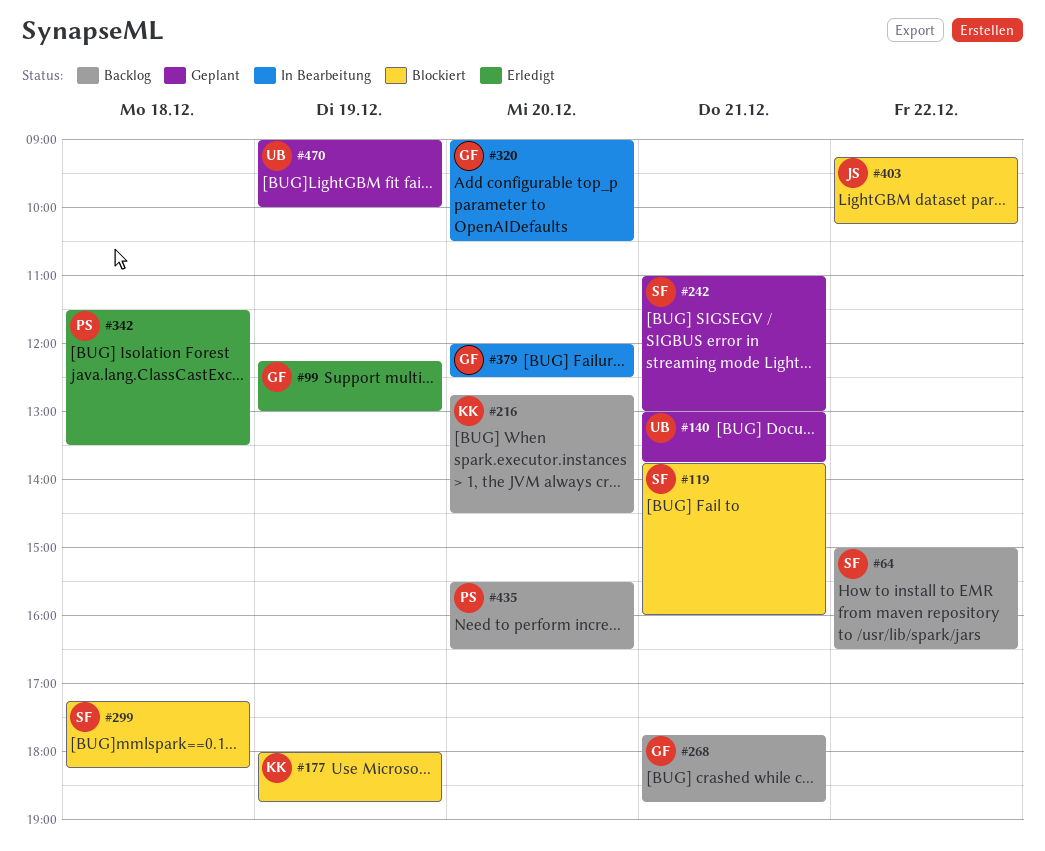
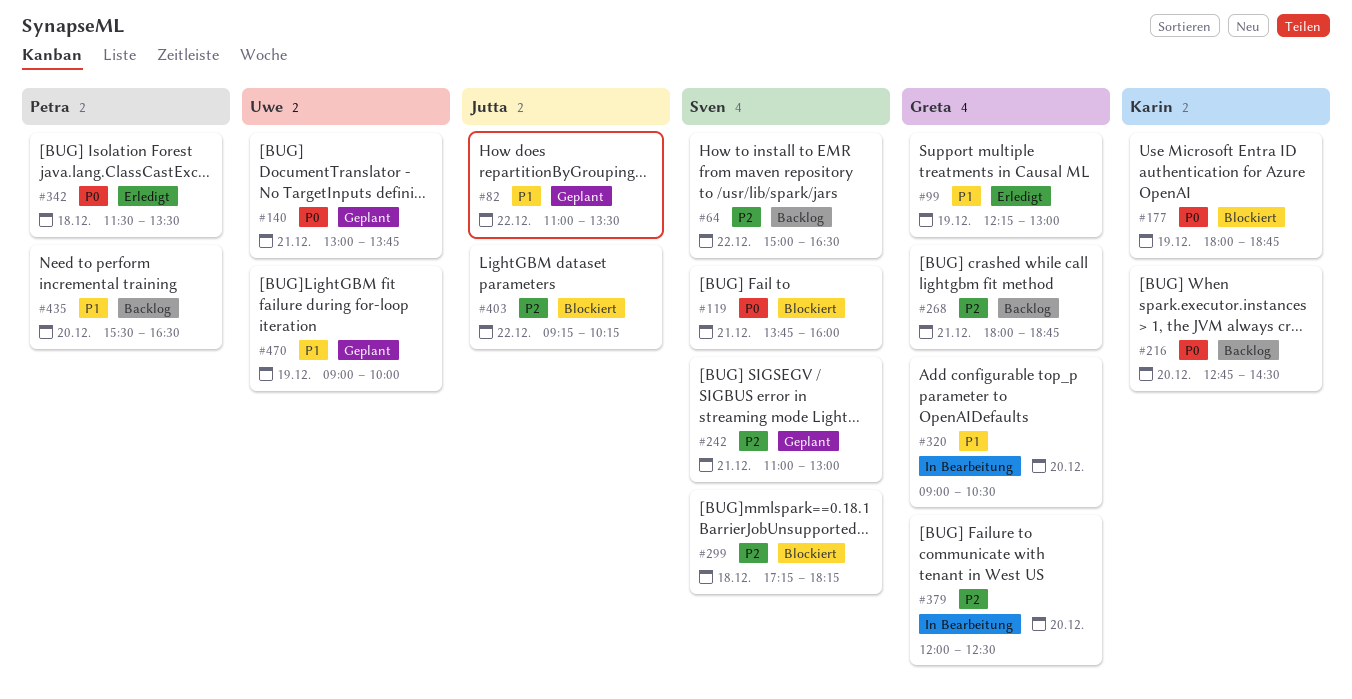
#82: none -> present
#268, begins: 17:45 -> 18:00

